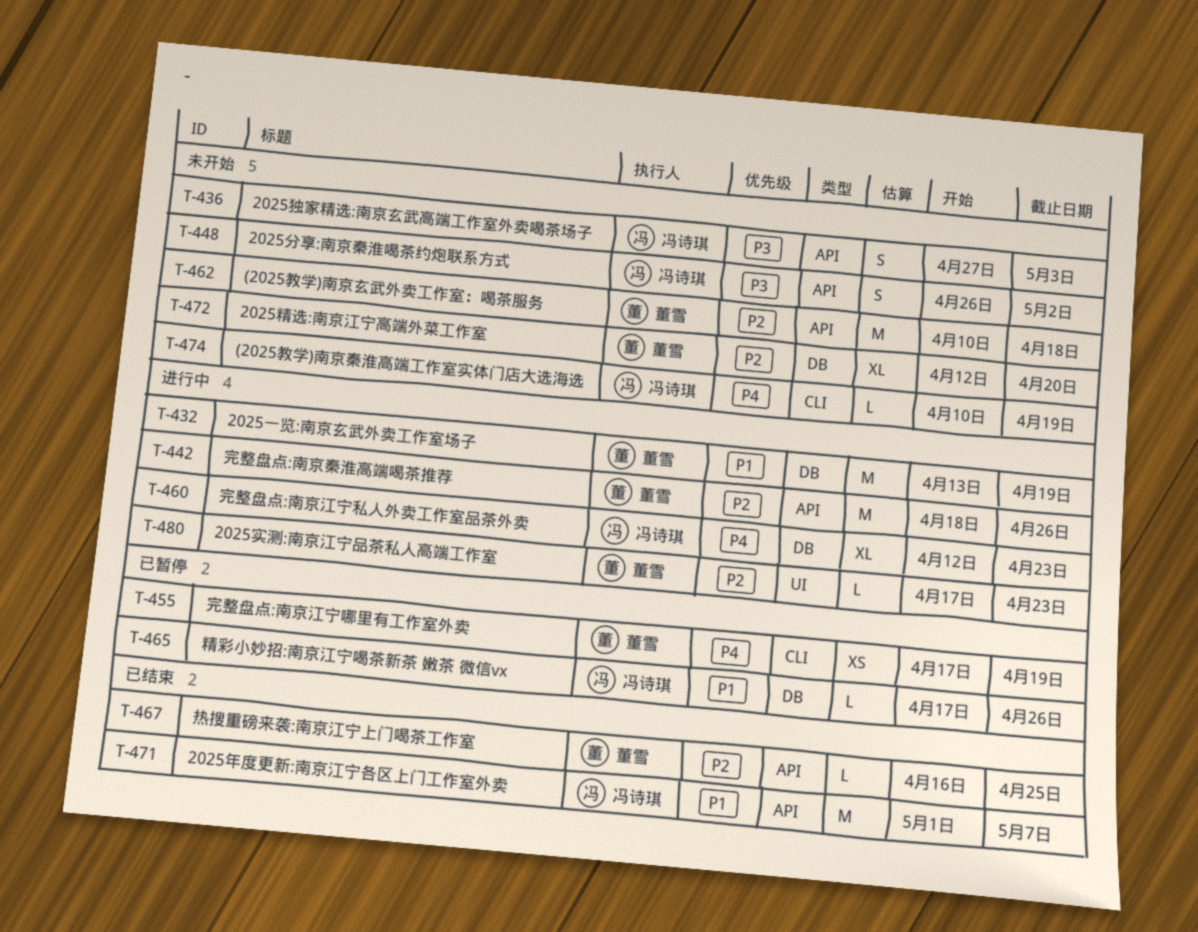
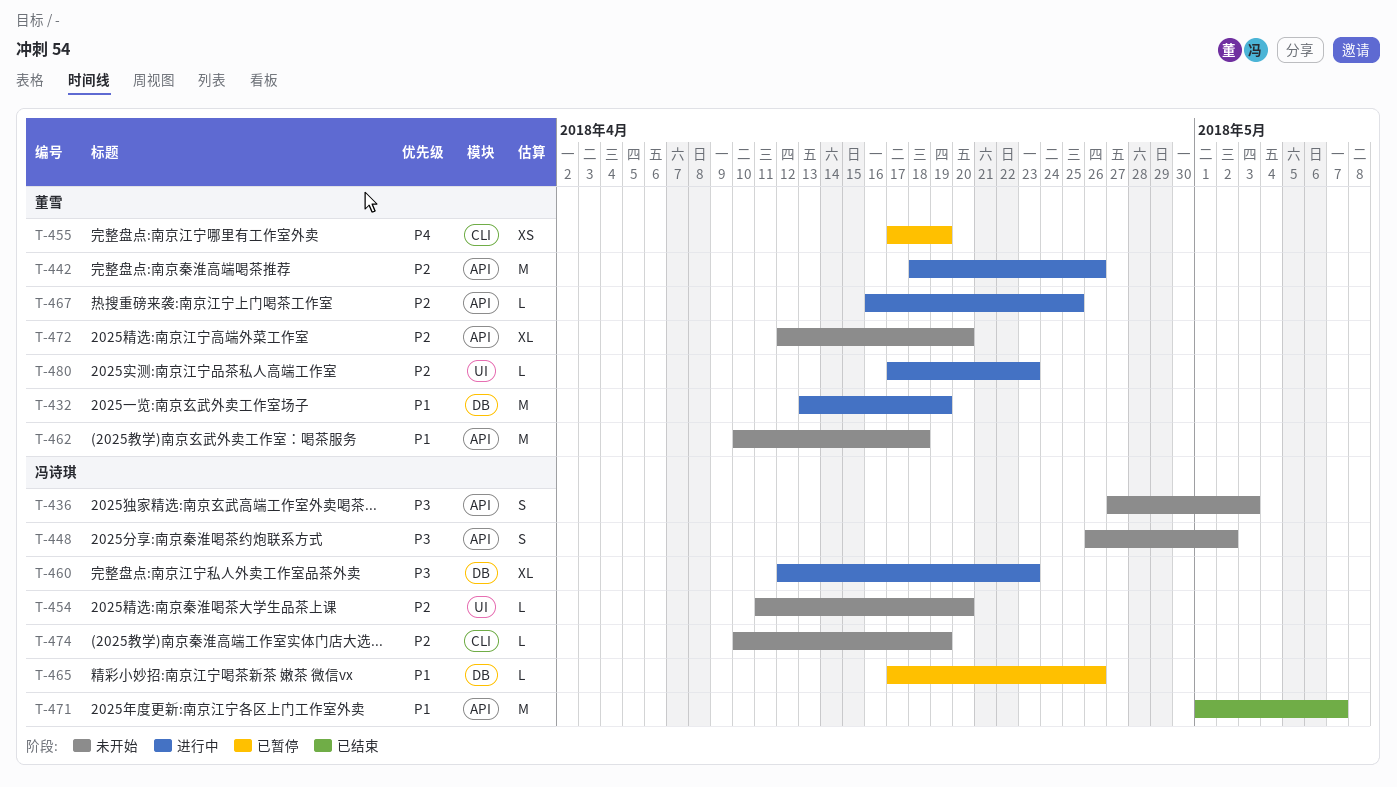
T-454: none -> present
T-460, priority: P4 -> P3
T-462, priority: P2 -> P1
T-467, status: 已结束 -> 进行中
T-472, label: DB -> API
T-474, priority: P4 -> P2

